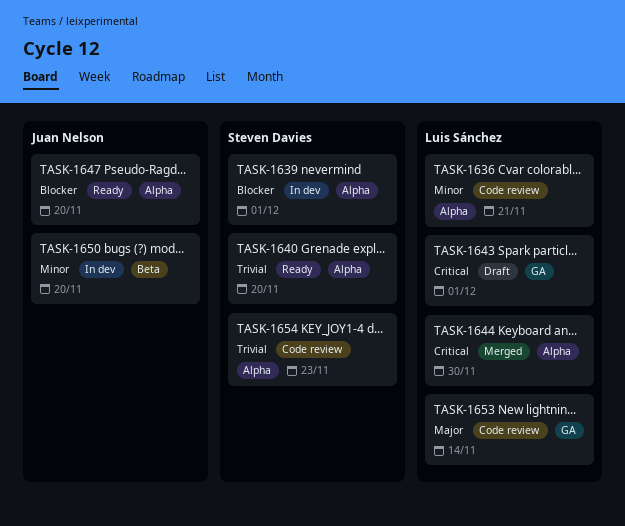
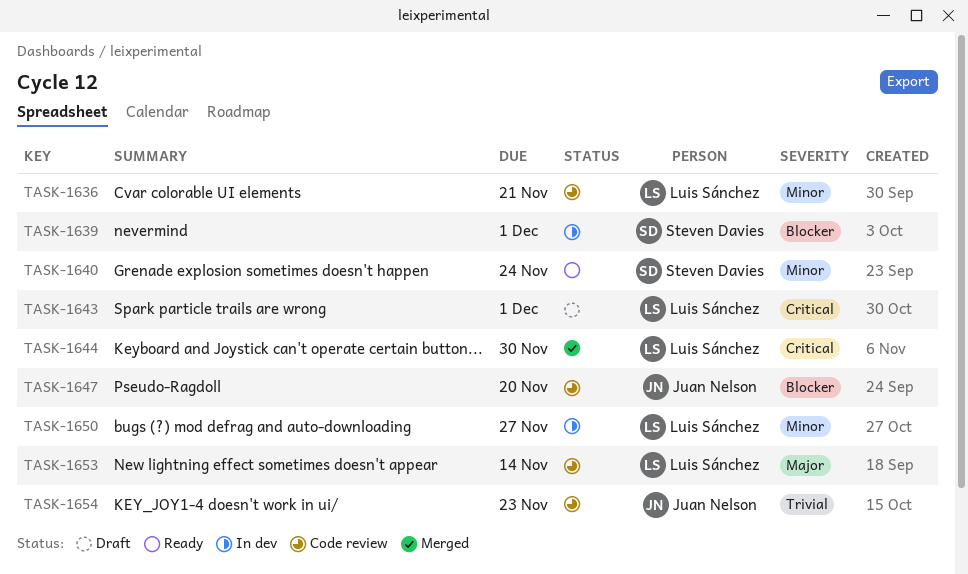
TASK-1640, priority: Trivial -> Minor
TASK-1640, due: Nov 20 -> Nov 24
TASK-1647, status: Ready -> Code review
TASK-1650, owner: Juan Nelson -> Luis Sánchez
TASK-1650, due: Nov 20 -> Nov 27
TASK-1654, owner: Steven Davies -> Juan Nelson

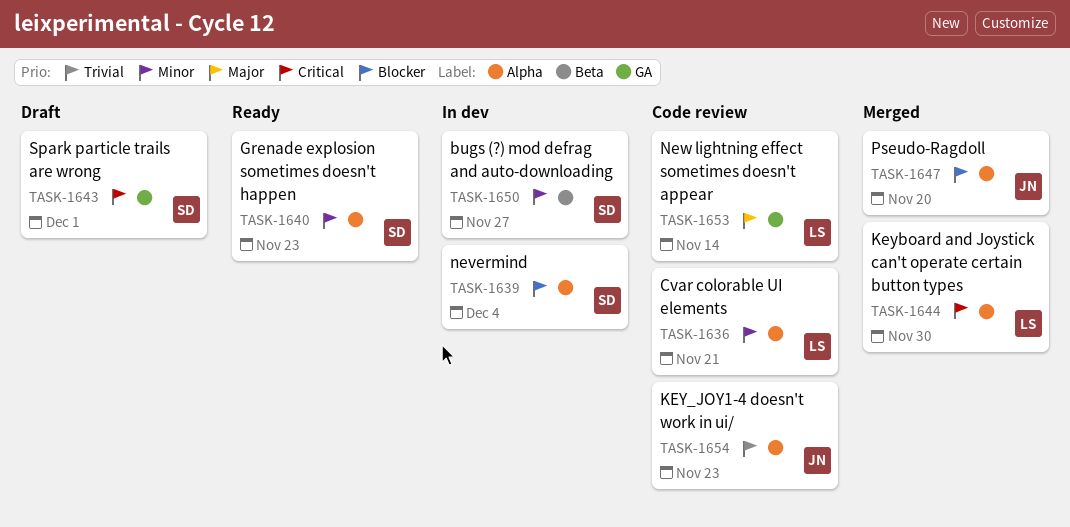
TASK-1639, due: Dec 1 -> Dec 4
TASK-1640, due: Nov 24 -> Nov 23
TASK-1643, owner: Luis Sánchez -> Steven Davies
TASK-1647, status: Code review -> Merged
TASK-1650, owner: Luis Sánchez -> Steven Davies

